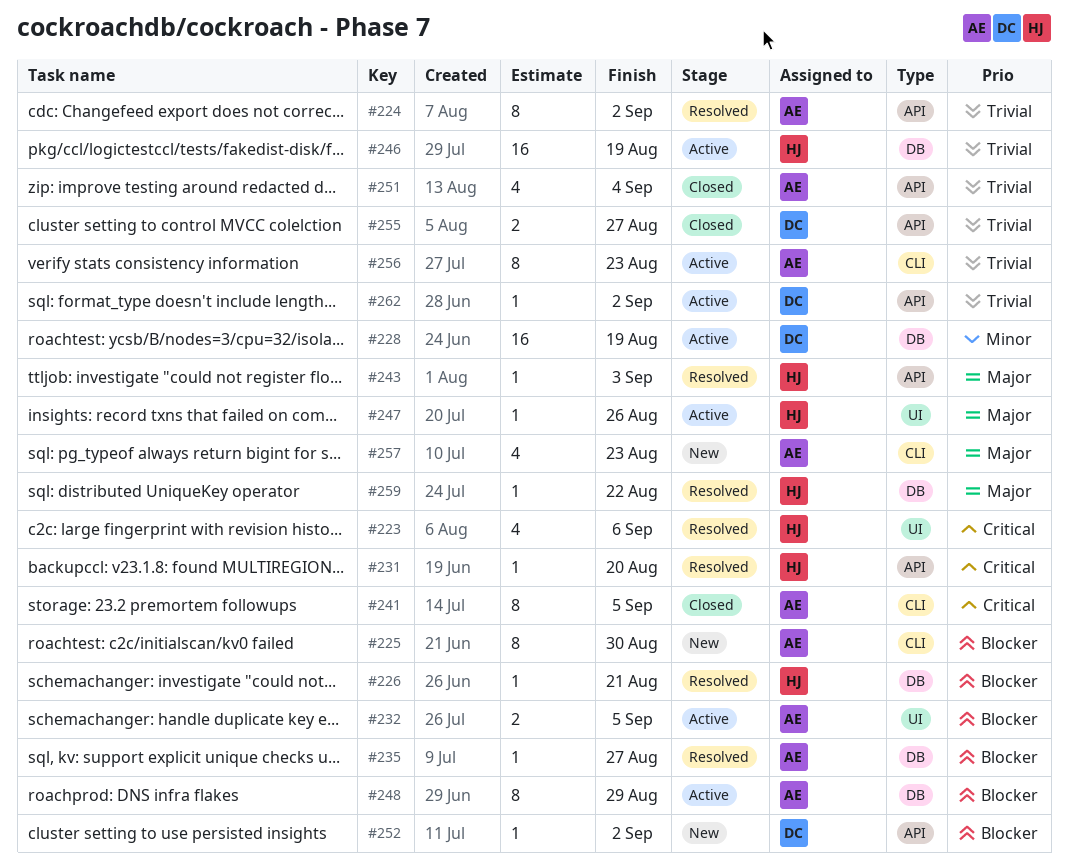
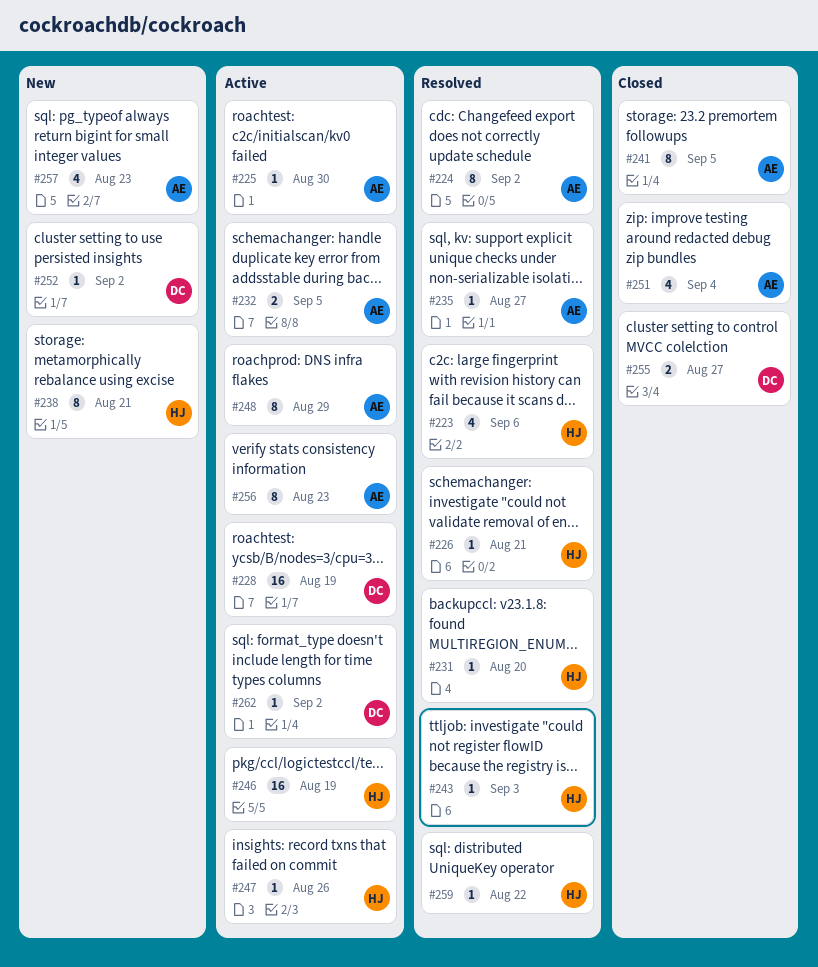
#225, status: New -> Active
#225, estimate: 8 -> 1
#238: none -> present

